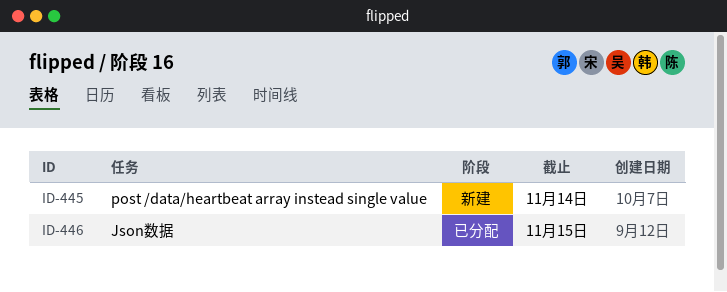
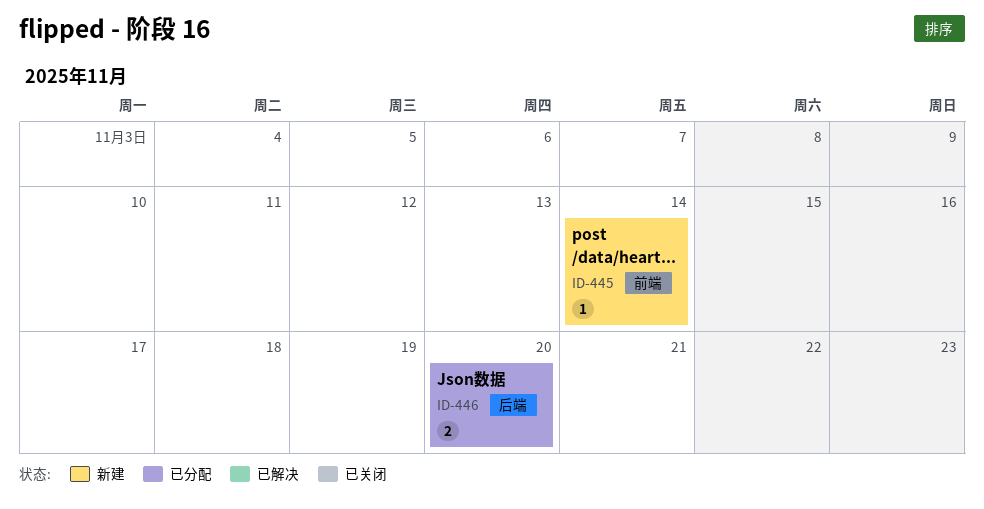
ID-446, due: Nov 15 -> Nov 20

